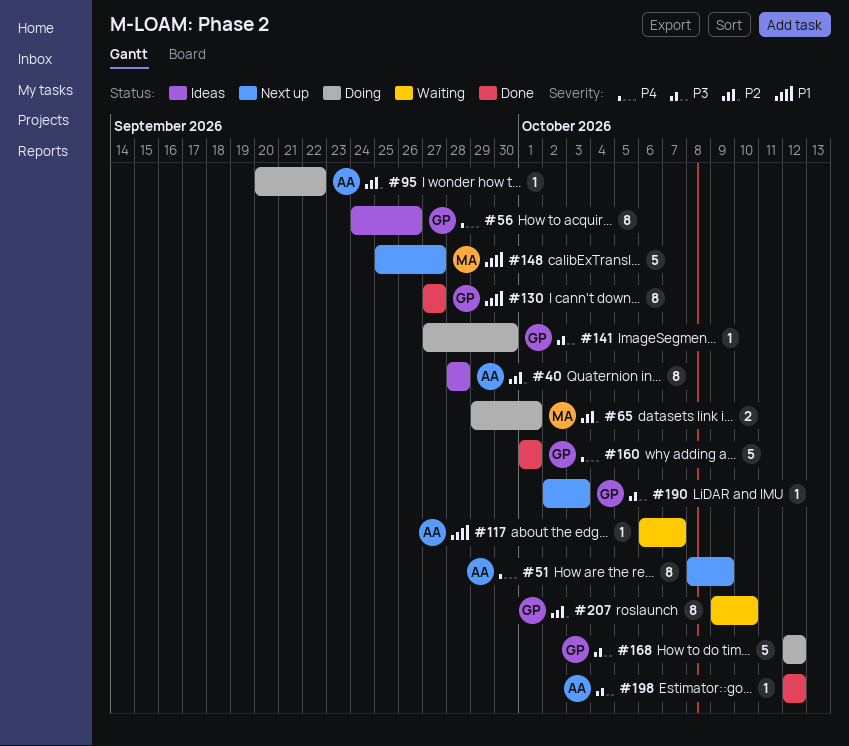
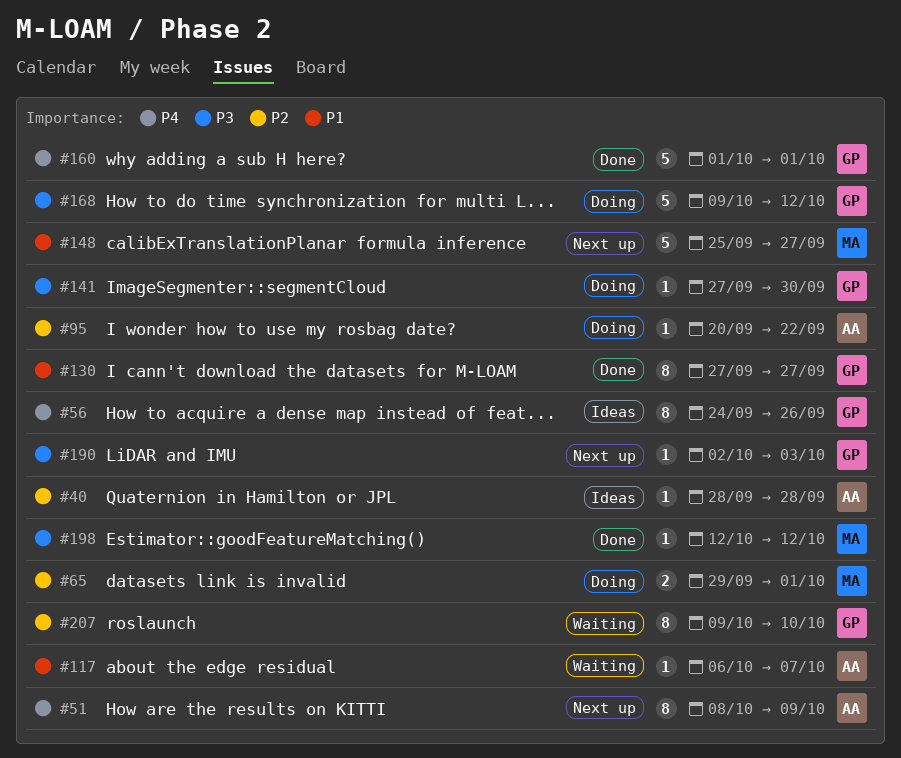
#40, estimate: 8 -> 1
#168, start: Oct 12 -> Oct 9
#198, owner: AA -> MA

